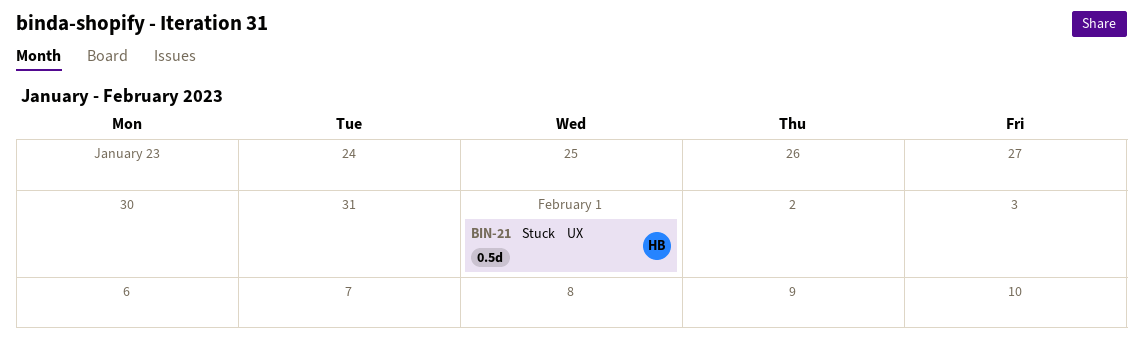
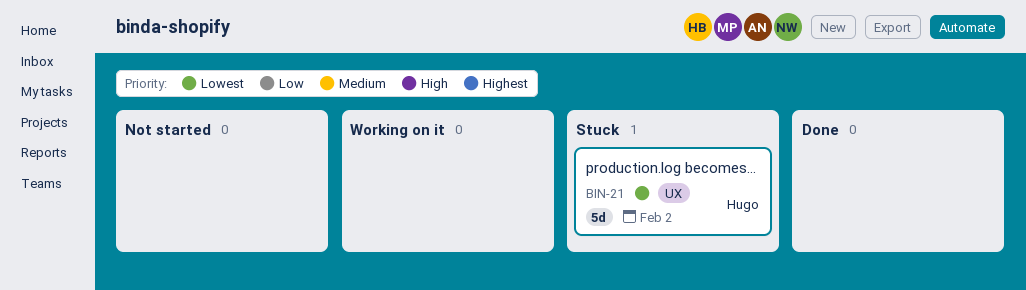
BIN-21, estimate: 0.5d -> 5d
BIN-21, due: Feb 1 -> Feb 2

